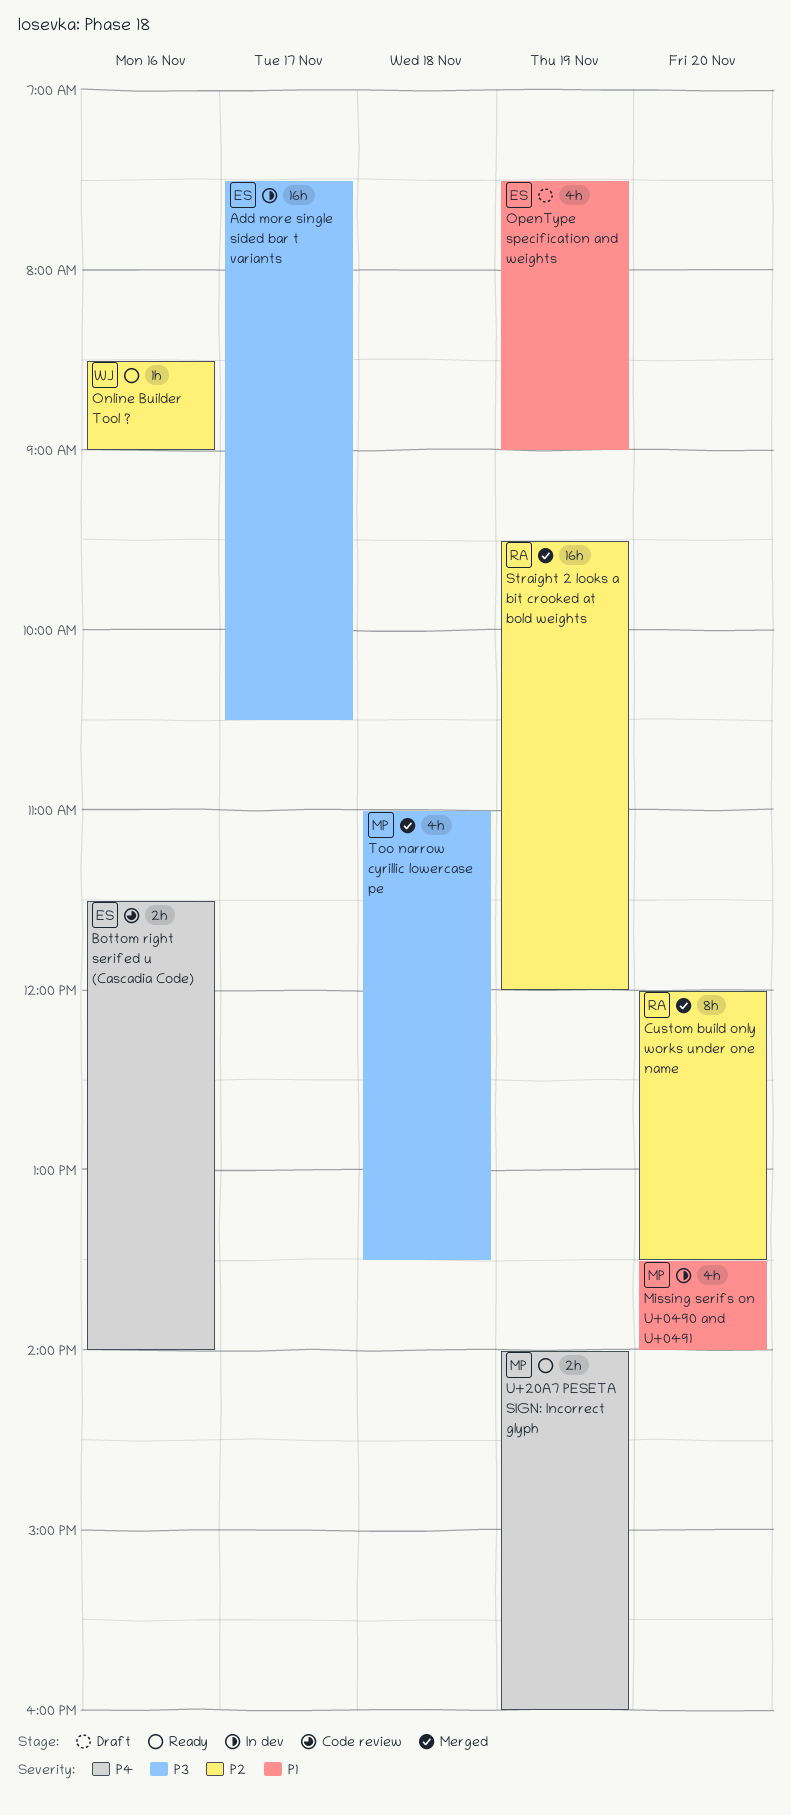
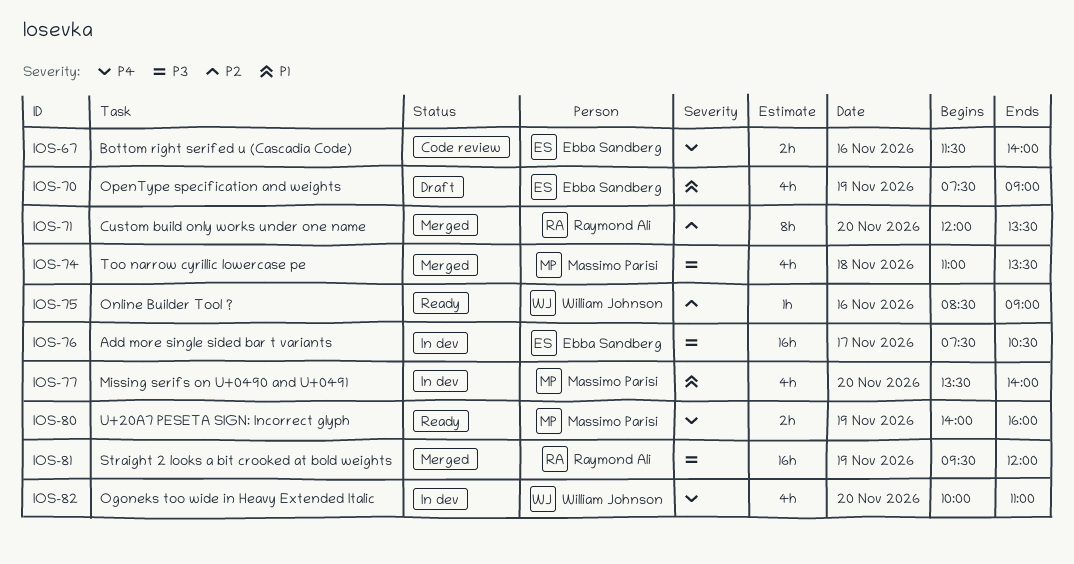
Ogoneks too wide in Heavy Extended Italic: none -> present
Straight 2 looks a bit crooked at bold weights, priority: P2 -> P3

